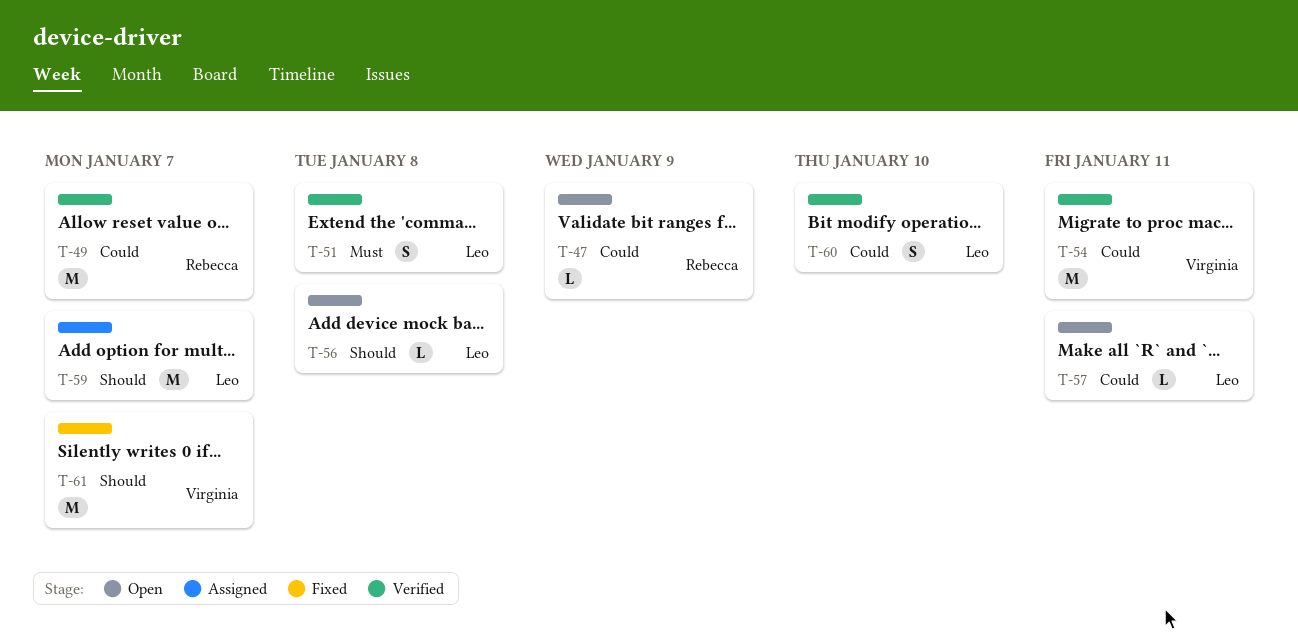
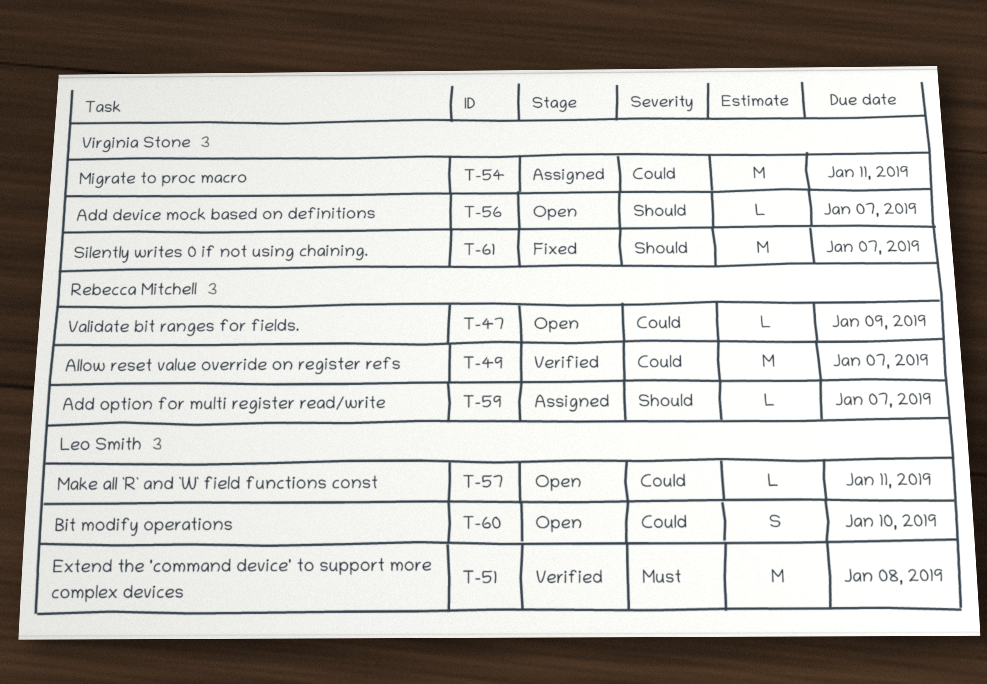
T-51, estimate: S -> M
T-54, status: Verified -> Assigned
T-56, owner: Leo Smith -> Virginia Stone
T-56, due: Jan 8 -> Jan 7
T-59, owner: Leo Smith -> Rebecca Mitchell
T-59, estimate: M -> L
T-60, status: Verified -> Open

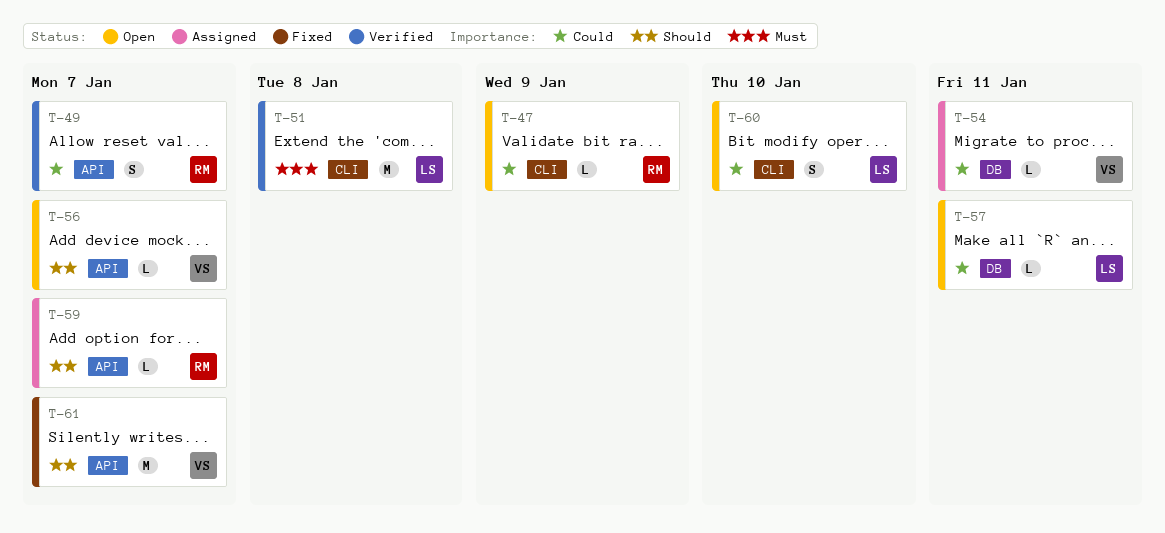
T-49, estimate: M -> S
T-54, estimate: M -> L

